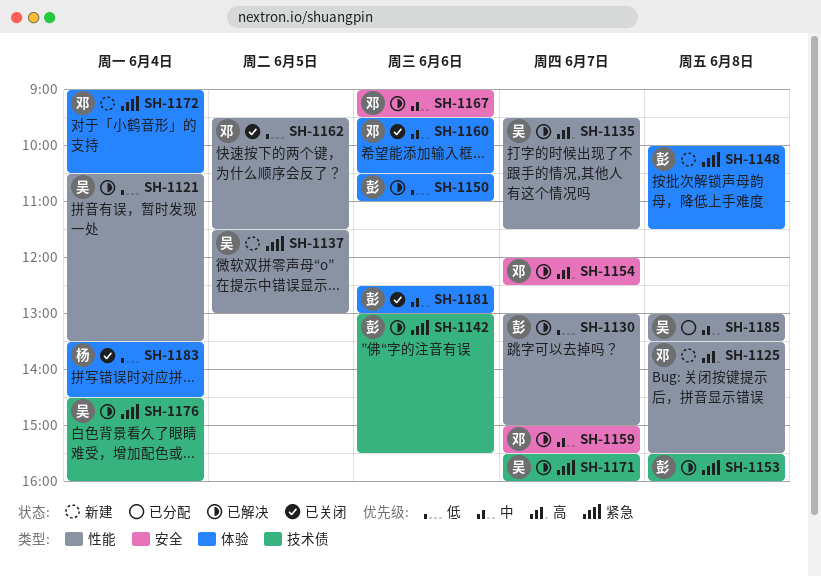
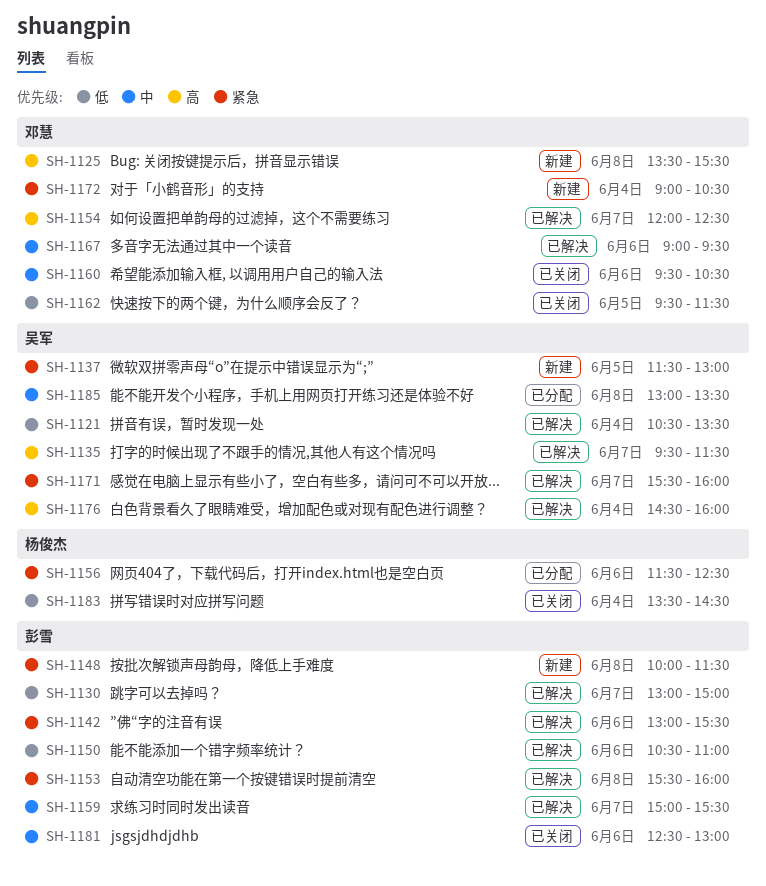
SH-1156: none -> present
SH-1159, owner: 邓慧 -> 彭雪
SH-1176, priority: 紧急 -> 高

